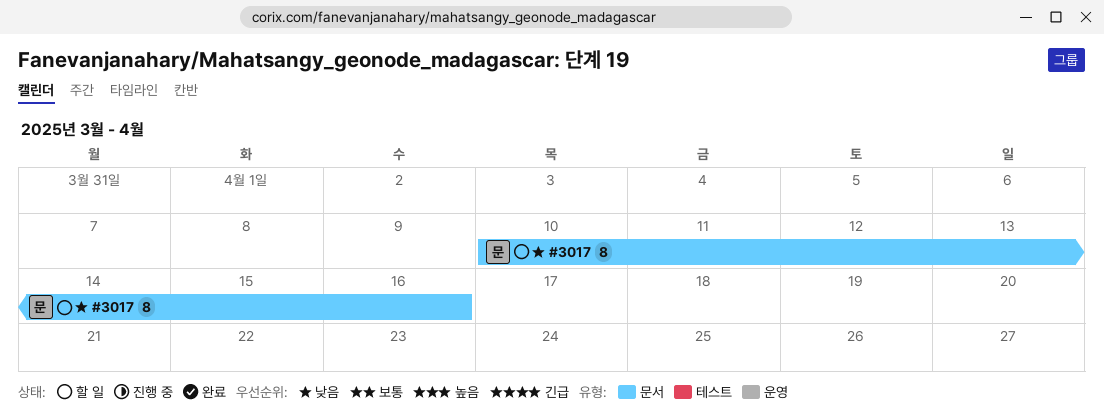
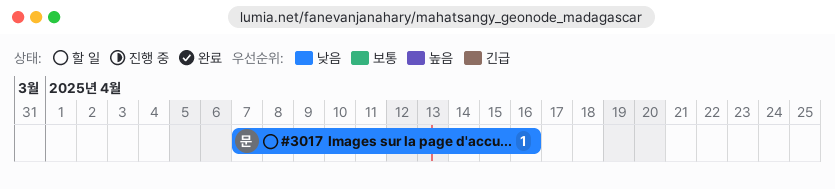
#3017, estimate: 8 -> 1
#3017, start: Apr 10 -> Apr 7

